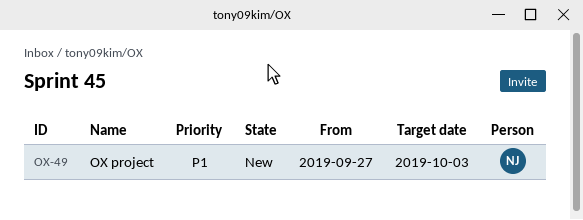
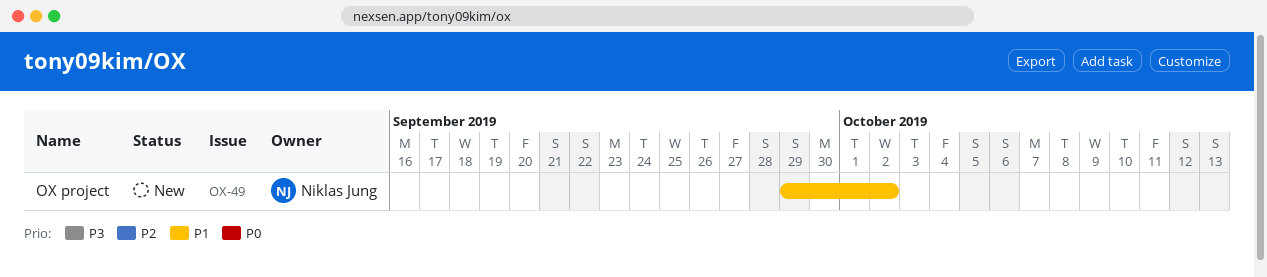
OX-49, start: Sep 27 -> Sep 29
OX-49, due: Oct 3 -> Oct 2

